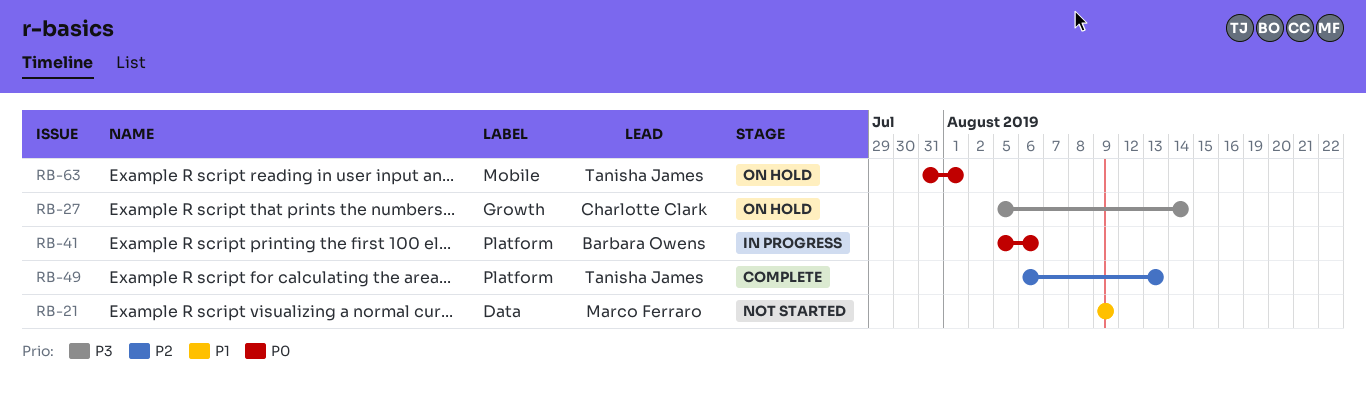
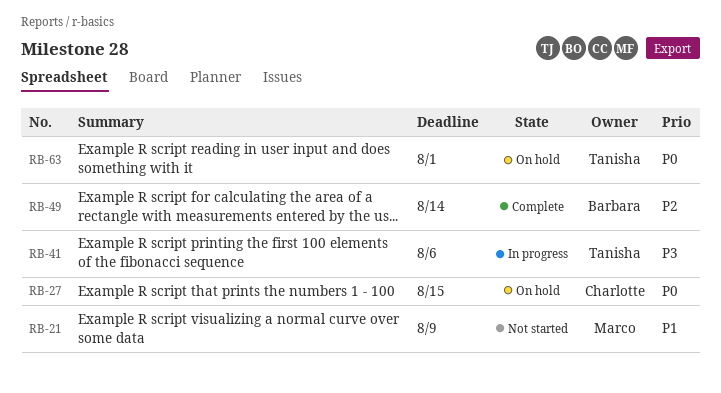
RB-27, priority: P3 -> P0
RB-27, due: Aug 14 -> Aug 15
RB-41, owner: Barbara Owens -> Tanisha James
RB-41, priority: P0 -> P3
RB-49, owner: Tanisha James -> Barbara Owens
RB-49, due: Aug 13 -> Aug 14

